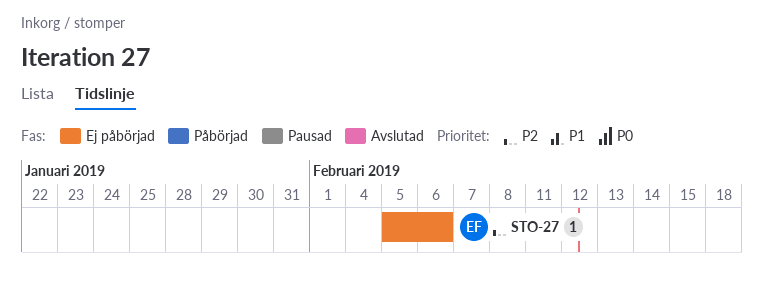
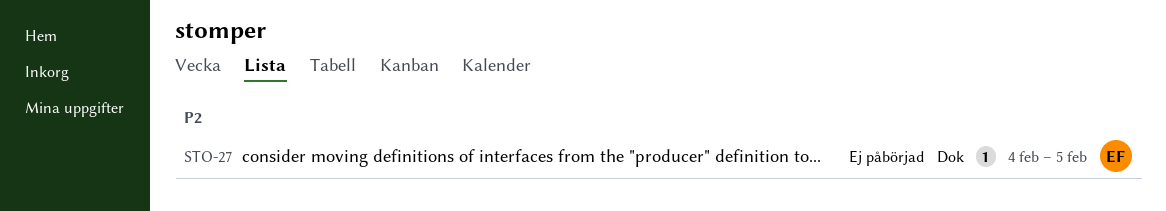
STO-27, start: Feb 5 -> Feb 4
STO-27, due: Feb 6 -> Feb 5

